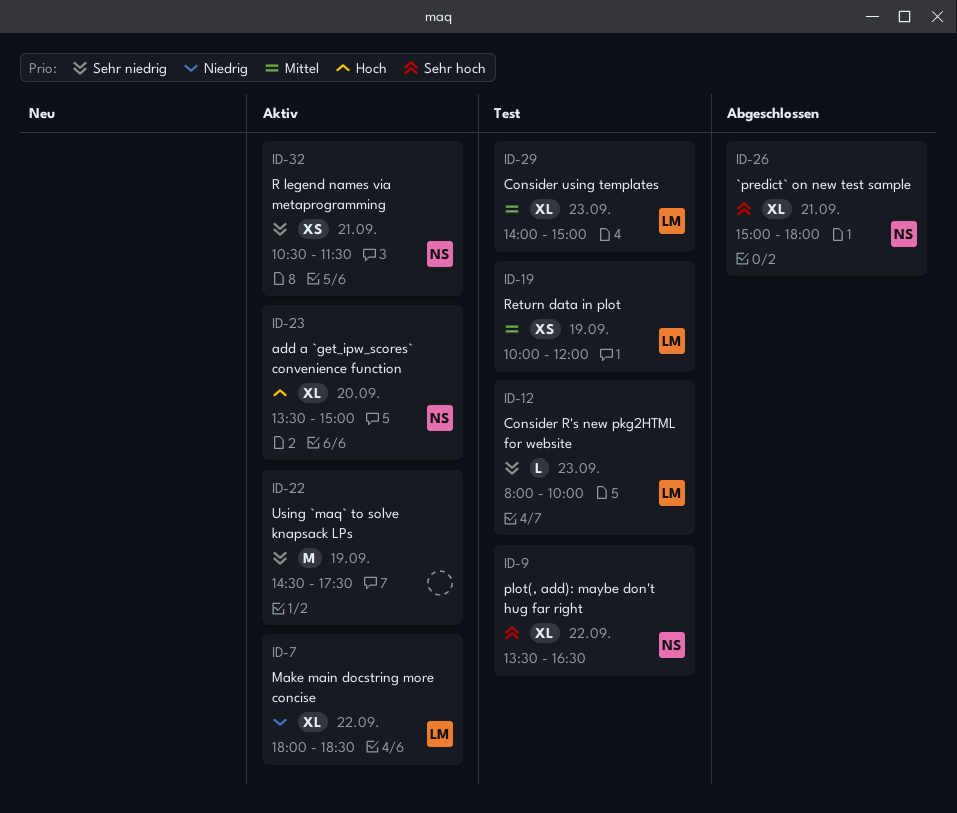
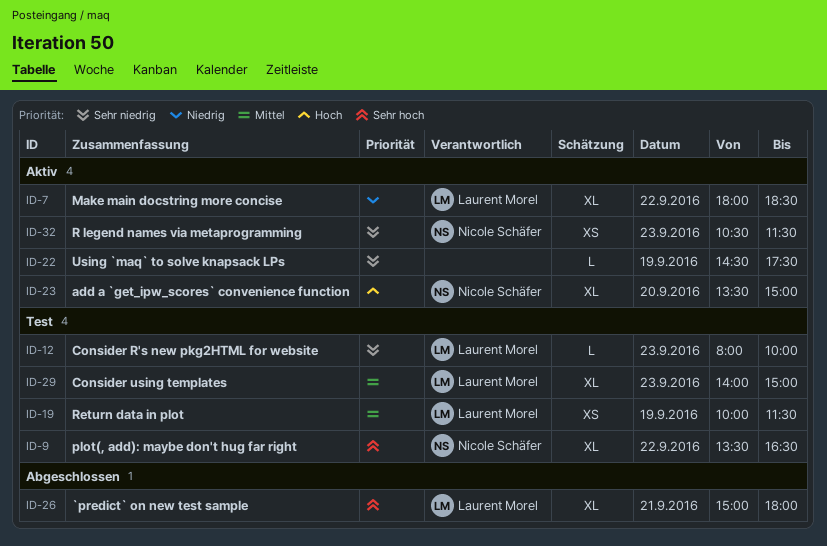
ID-19, ends: 12:00 -> 11:30
ID-22, estimate: M -> L
ID-26, owner: Nicole Schäfer -> Laurent Morel
ID-32, day: Sep 21 -> Sep 23

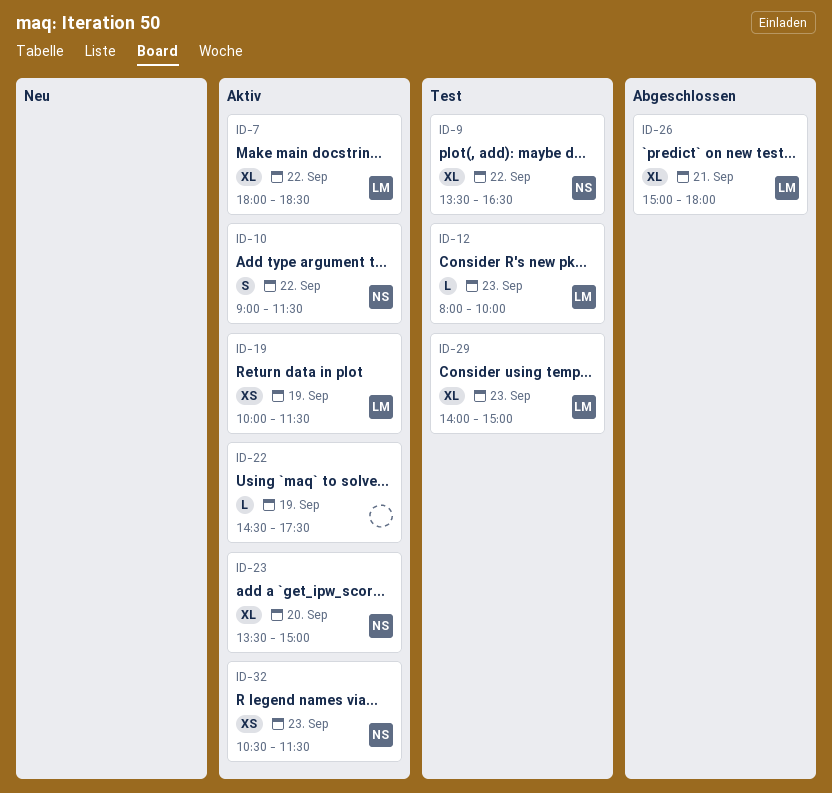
ID-10: none -> present
ID-19, status: Test -> Aktiv

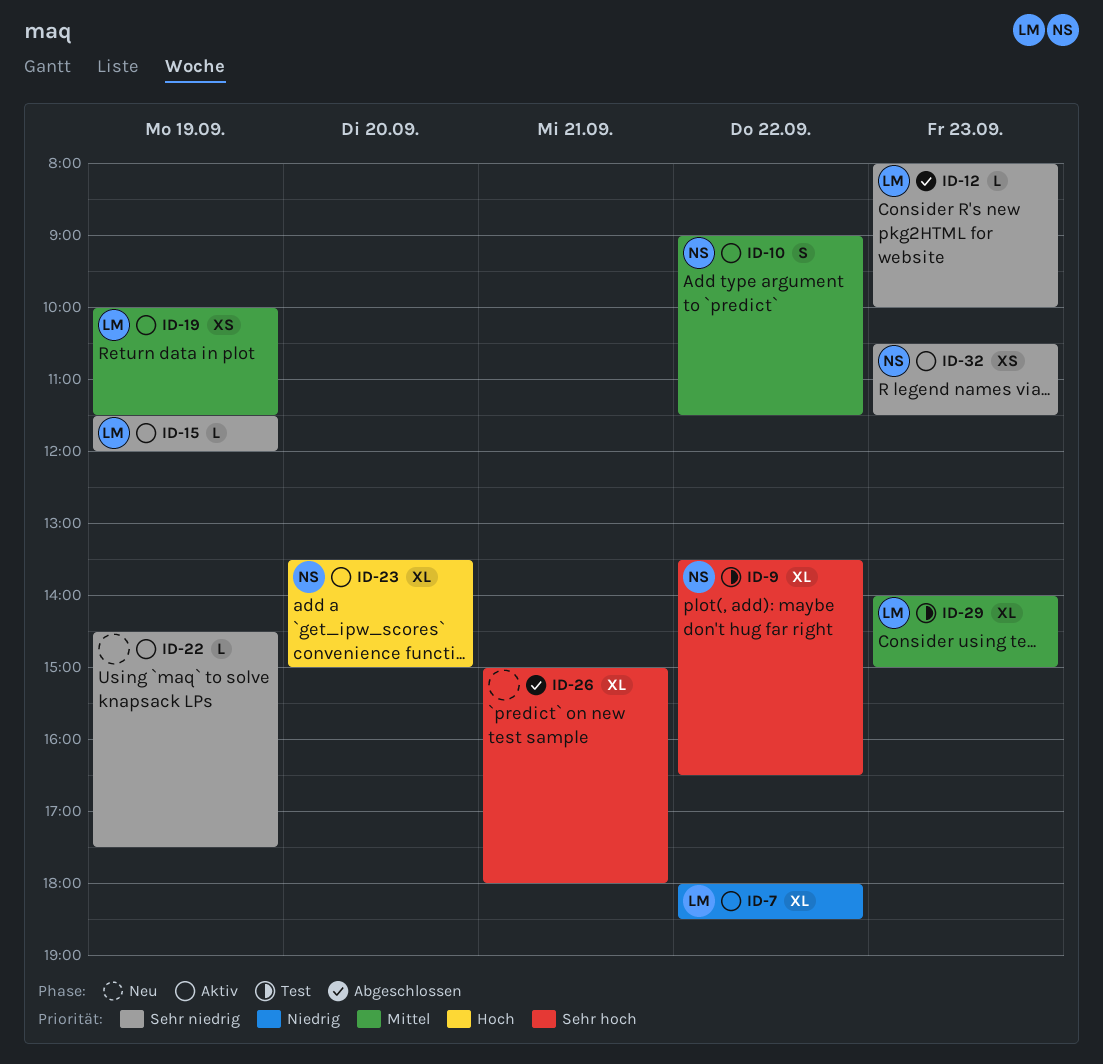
ID-12, status: Test -> Abgeschlossen
ID-15: none -> present
ID-26, owner: LM -> none

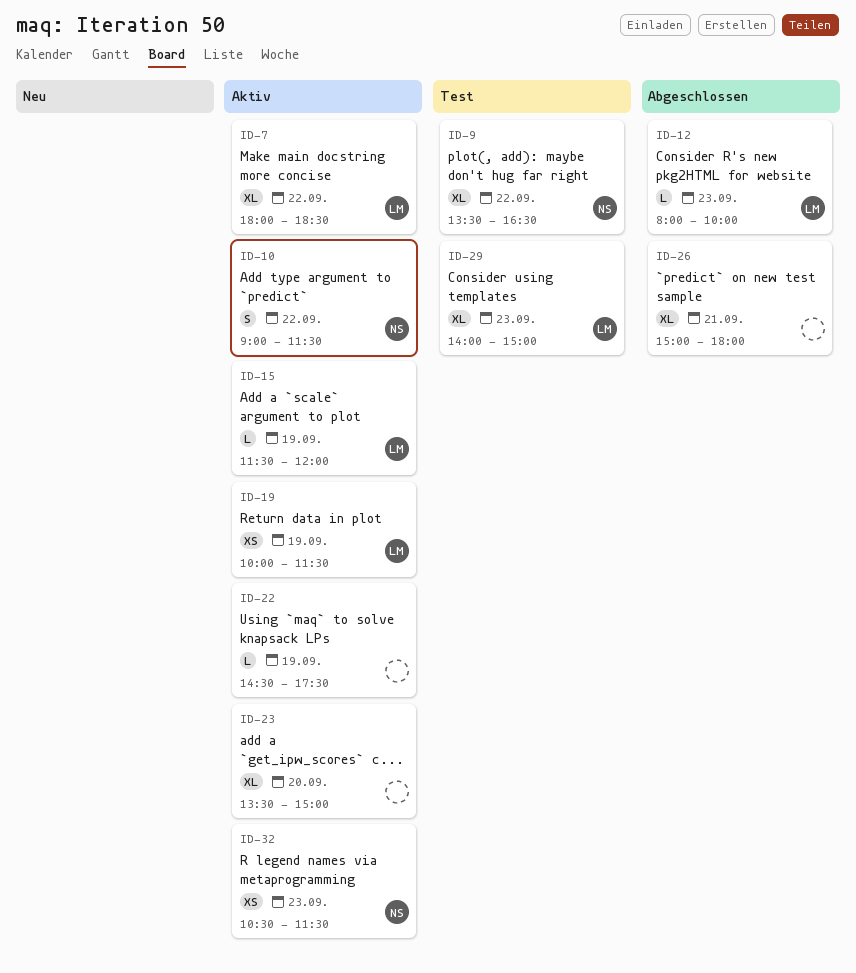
ID-23, owner: NS -> none

